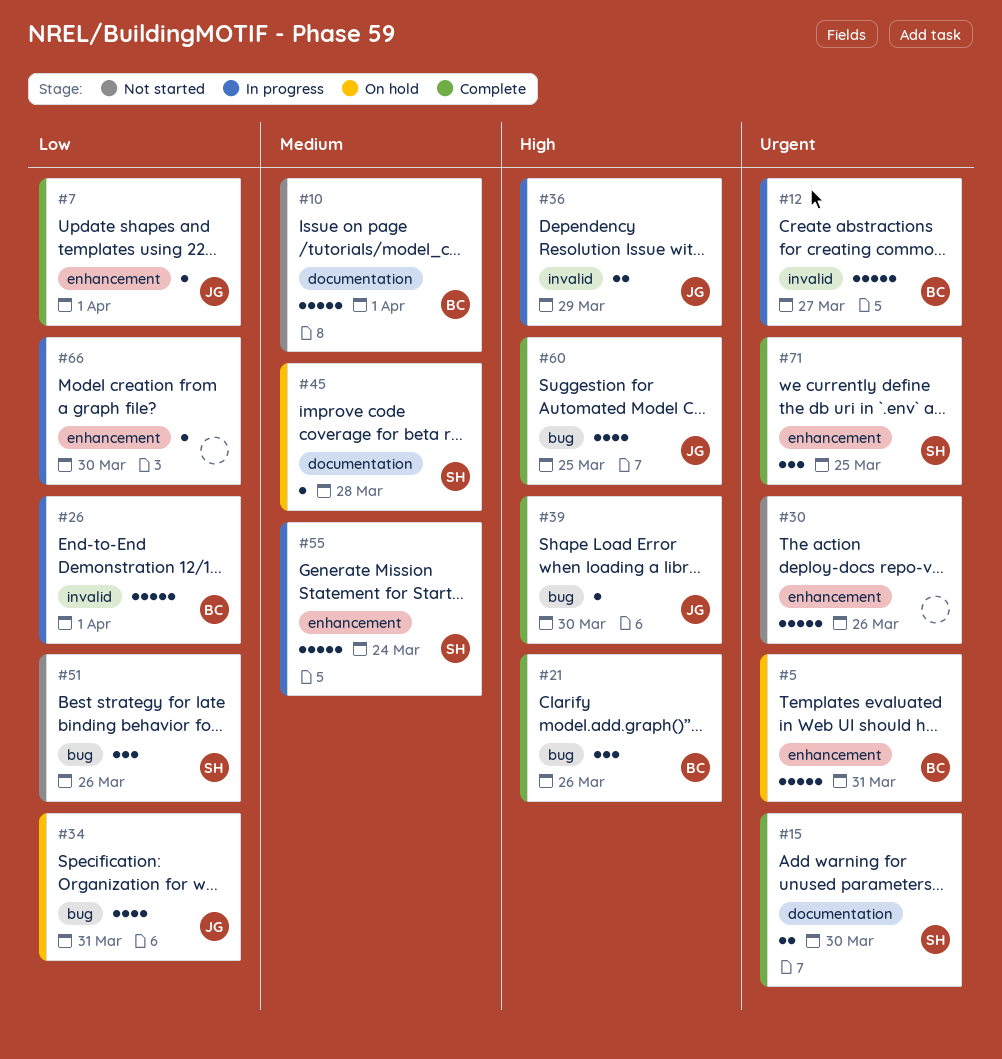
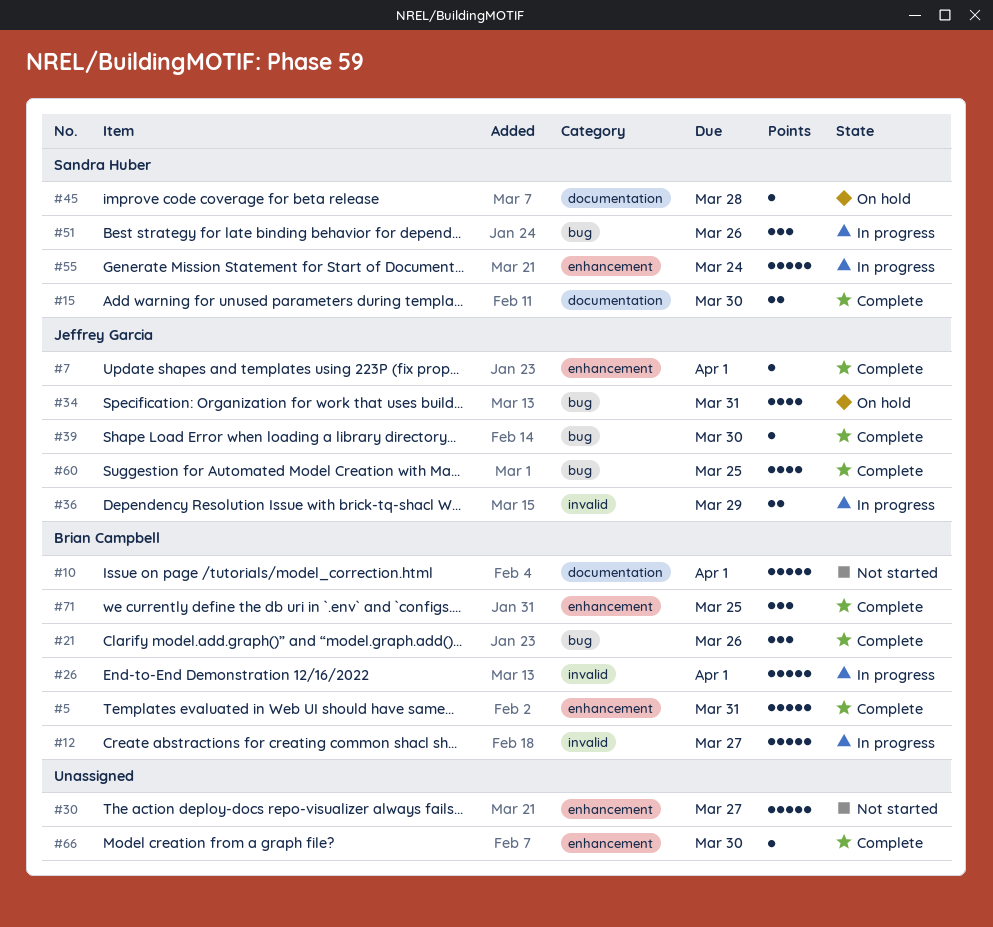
#5, status: On hold -> Complete
#30, due: Mar 26 -> Mar 27
#51, status: Not started -> In progress
#66, status: In progress -> Complete
#71, owner: Sandra Huber -> Brian Campbell

